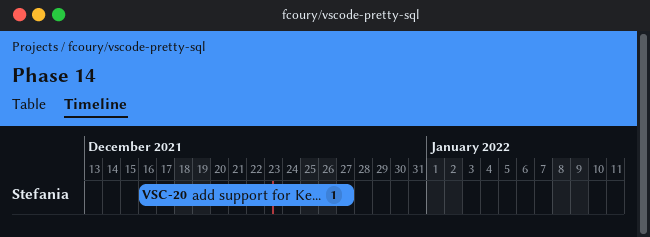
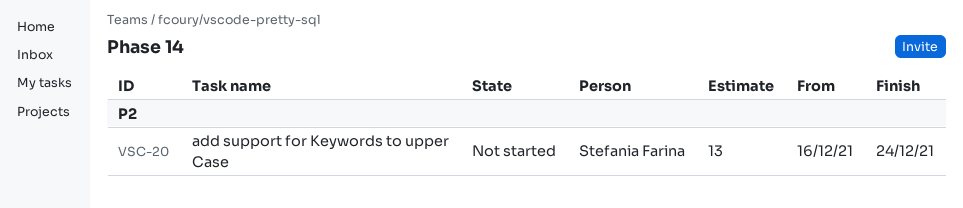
VSC-20, estimate: 1 -> 13
VSC-20, due: Dec 27 -> Dec 24

